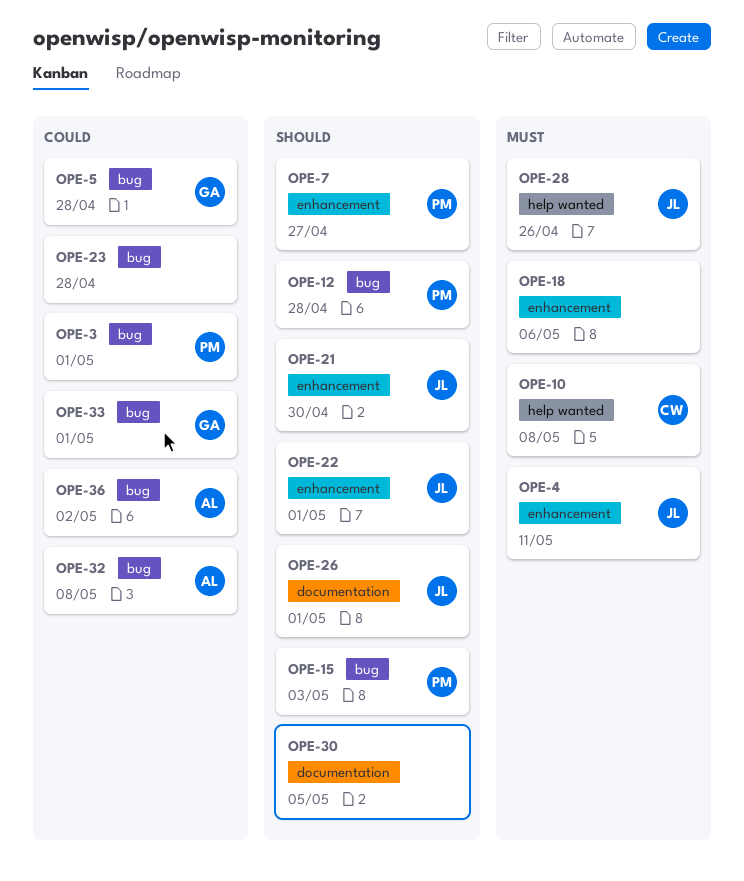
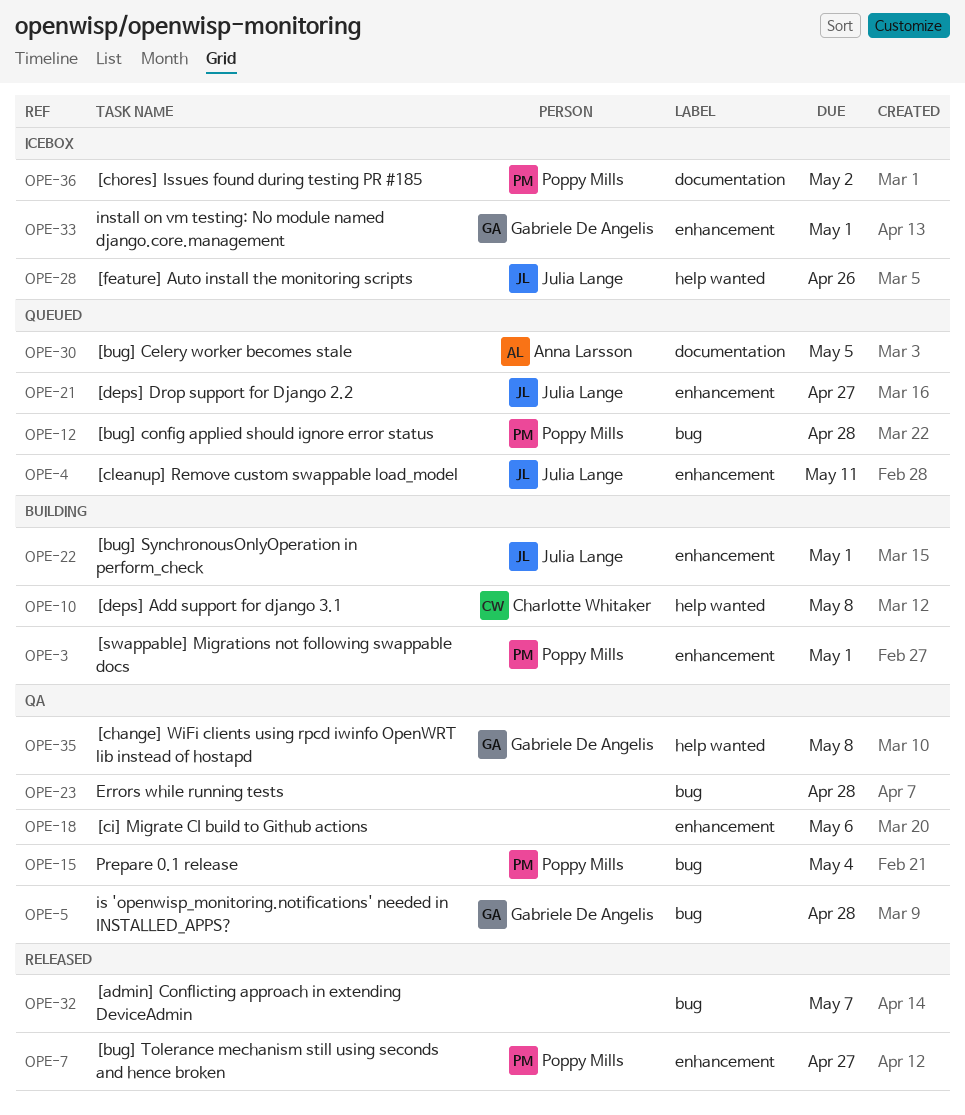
OPE-3, label: bug -> enhancement
OPE-15, due: May 3 -> May 4
OPE-21, due: Apr 30 -> Apr 27
OPE-26: present -> none
OPE-30, owner: none -> Anna Larsson
OPE-32, owner: Anna Larsson -> none
OPE-32, due: May 8 -> May 7
OPE-33, label: bug -> enhancement
OPE-35: none -> present
OPE-36, owner: Anna Larsson -> Poppy Mills
OPE-36, label: bug -> documentation

